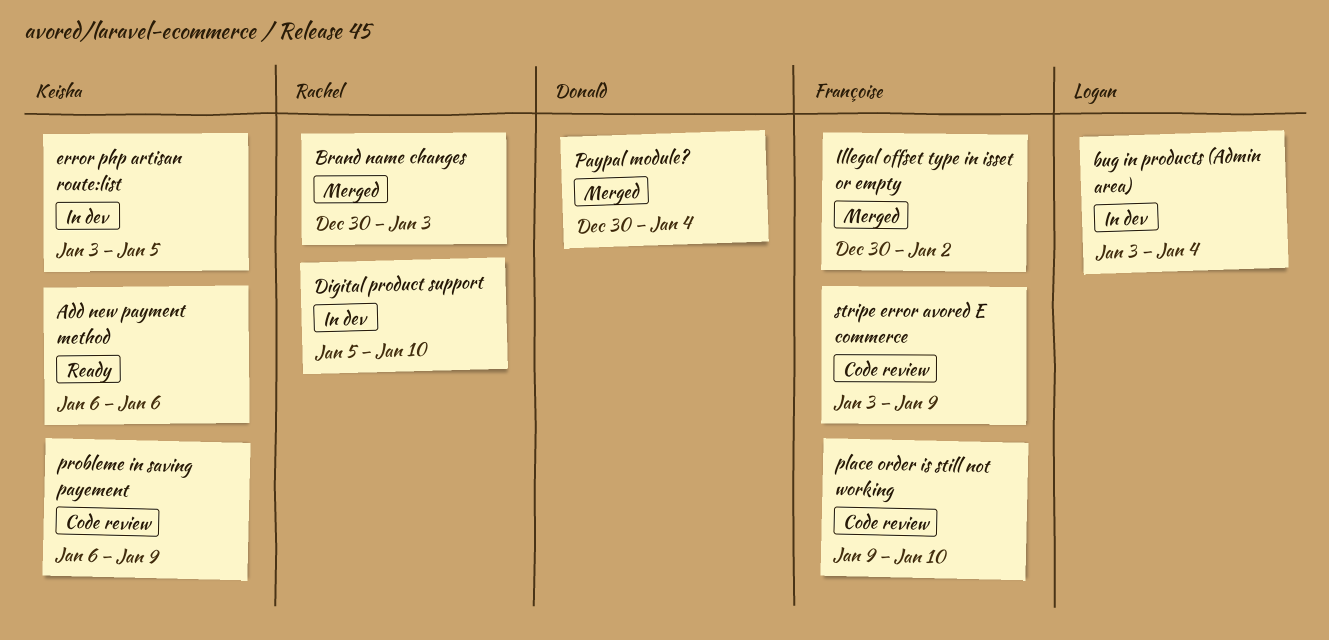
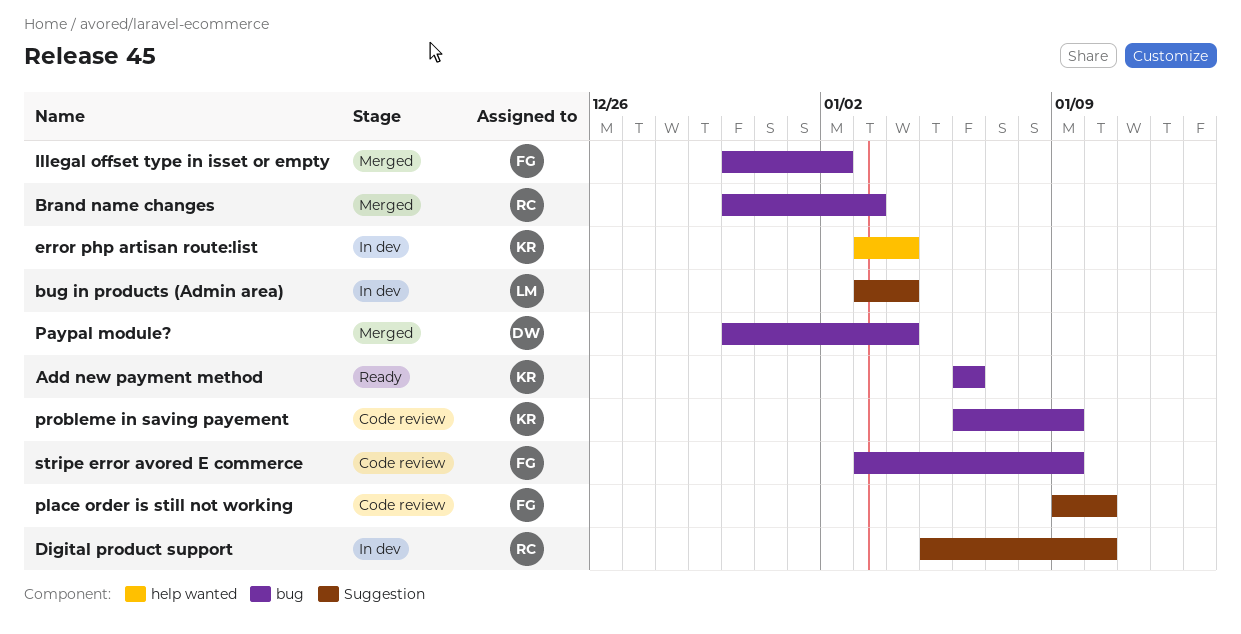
error php artisan route:list, due: Jan 5 -> Jan 4

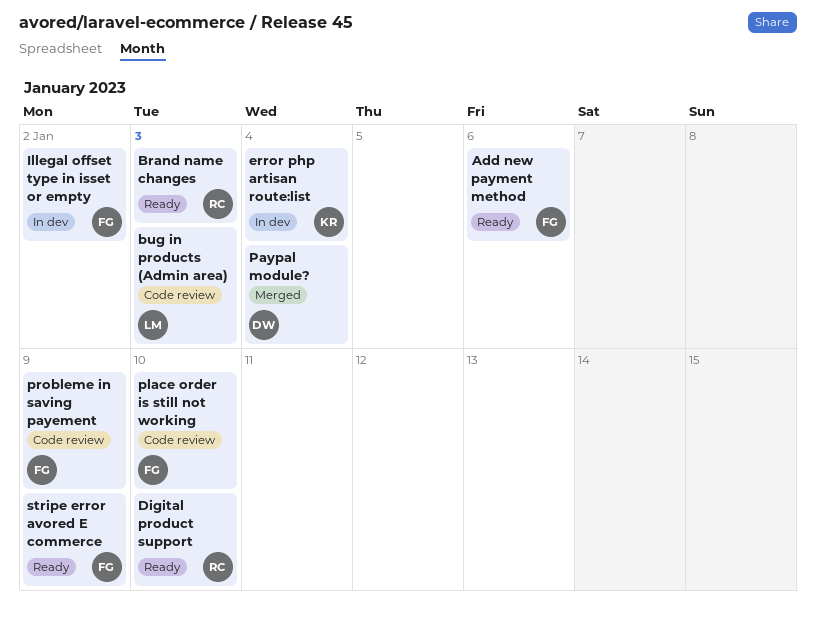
Add new payment method, owner: KR -> FG
Brand name changes, status: Merged -> Ready
bug in products (Admin area), status: In dev -> Code review
bug in products (Admin area), due: Jan 4 -> Jan 3
Digital product support, status: In dev -> Ready
Illegal offset type in isset or empty, status: Merged -> In dev
probleme in saving payement, owner: KR -> FG
stripe error avored E commerce, status: Code review -> Ready

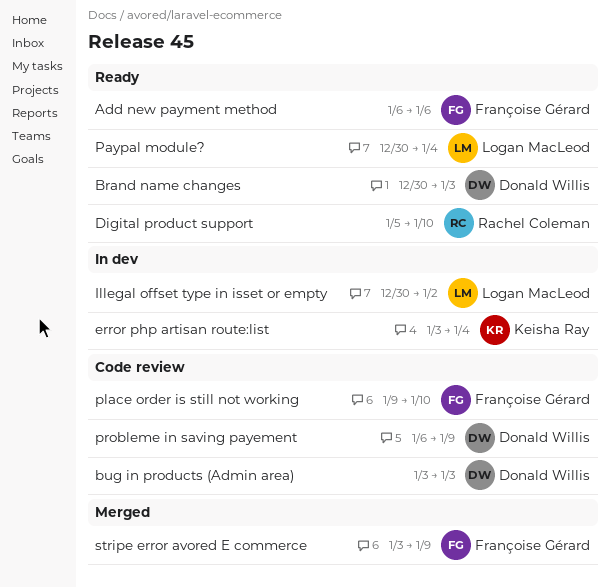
Brand name changes, owner: Rachel Coleman -> Donald Willis
bug in products (Admin area), owner: Logan MacLeod -> Donald Willis
Illegal offset type in isset or empty, owner: Françoise Gérard -> Logan MacLeod
Paypal module?, status: Merged -> Ready
Paypal module?, owner: Donald Willis -> Logan MacLeod
probleme in saving payement, owner: Françoise Gérard -> Donald Willis
stripe error avored E commerce, status: Ready -> Merged

